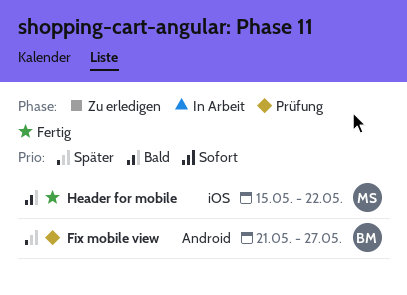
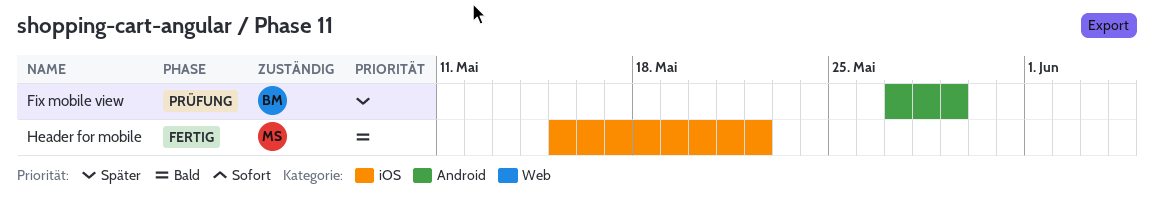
Fix mobile view, start: May 21 -> May 27
Fix mobile view, due: May 27 -> May 29

